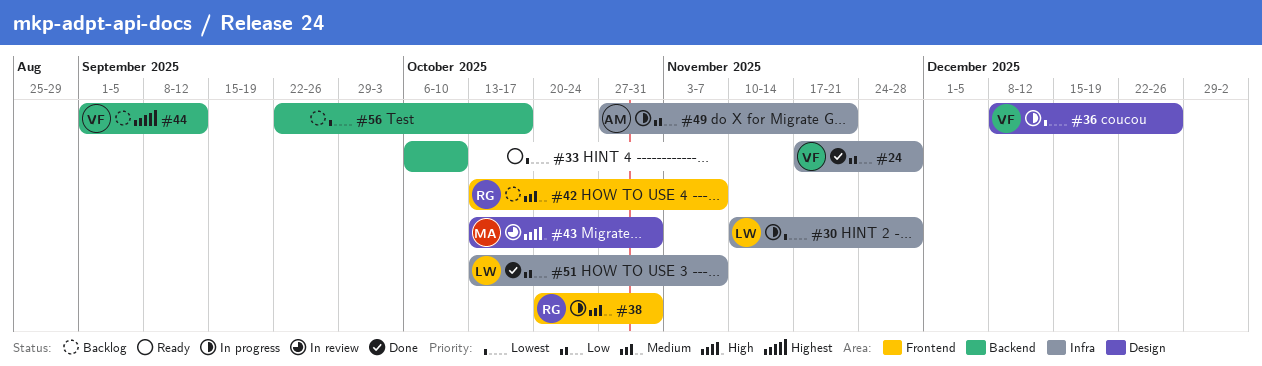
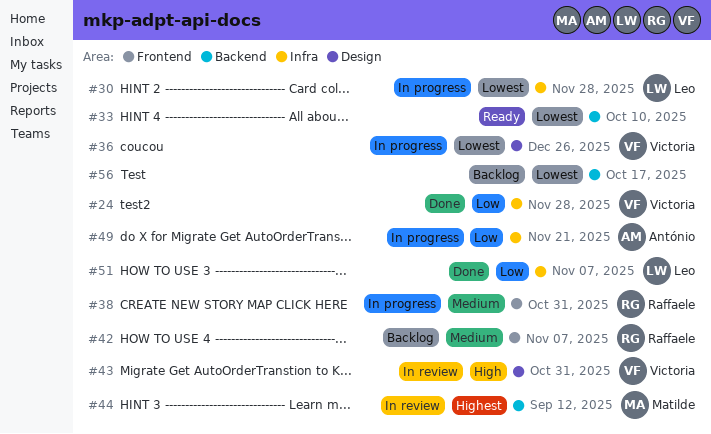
#43, owner: Matilde -> Victoria
#44, status: Backlog -> In review
#44, owner: Victoria -> Matilde

